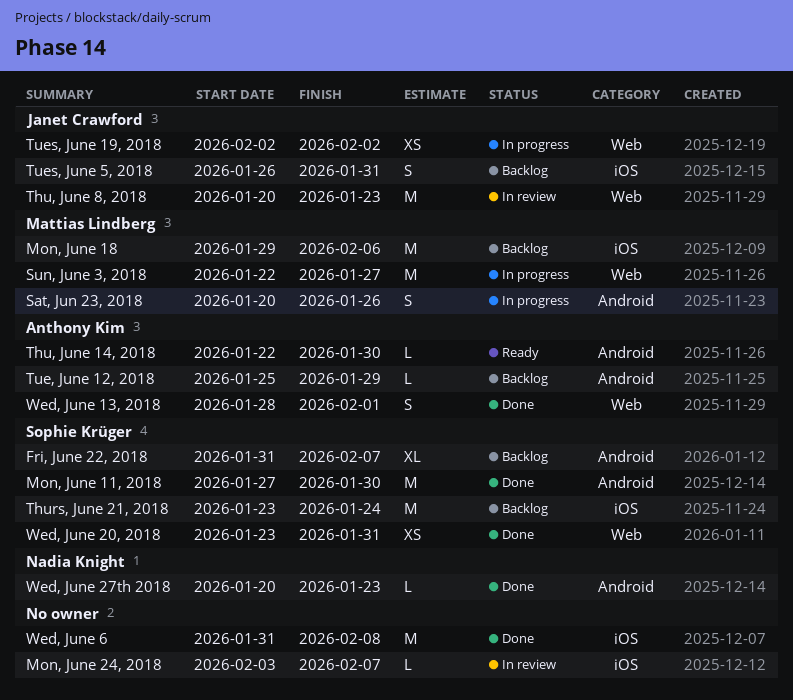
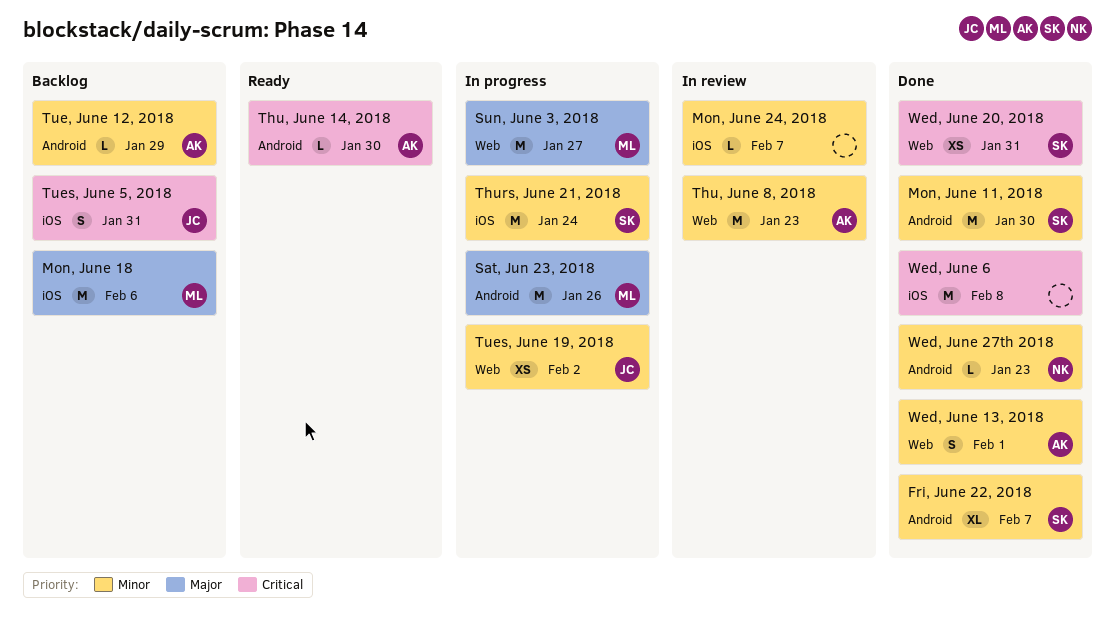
Fri, June 22, 2018, status: Backlog -> Done
Sat, Jun 23, 2018, estimate: S -> M
Thu, June 8, 2018, owner: Janet Crawford -> Anthony Kim
Thurs, June 21, 2018, status: Backlog -> In progress

